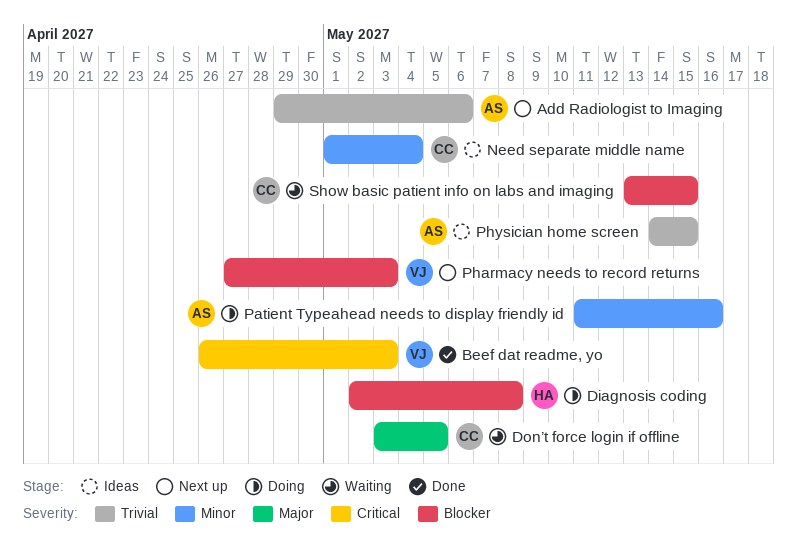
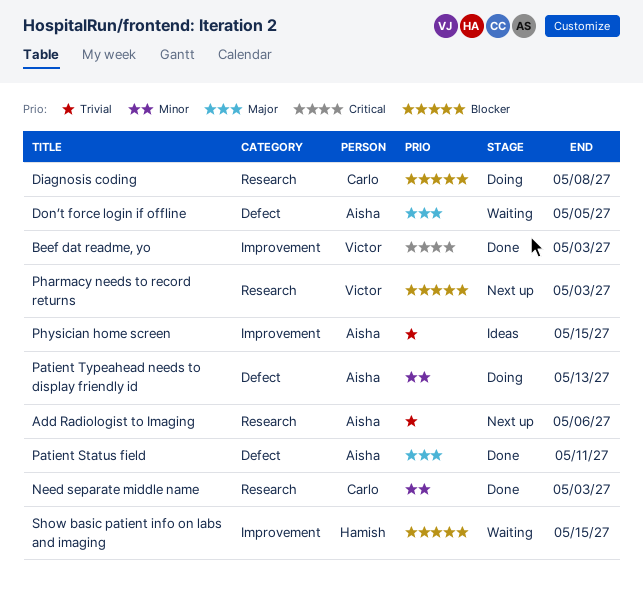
Diagnosis coding, owner: Hamish -> Carlo
Don’t force login if offline, owner: Carlo -> Aisha
Need separate middle name, status: Ideas -> Done
Need separate middle name, due: May 4 -> May 3
Patient Status field: none -> present
Patient Typeahead needs to display friendly id, due: May 16 -> May 13
Show basic patient info on labs and imaging, owner: Carlo -> Hamish

